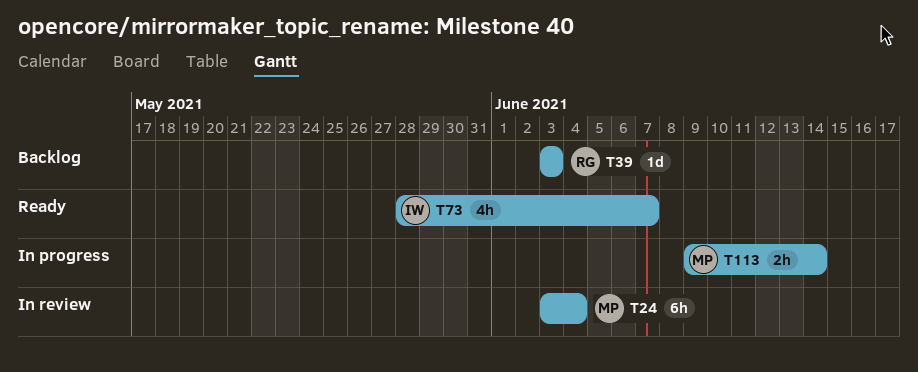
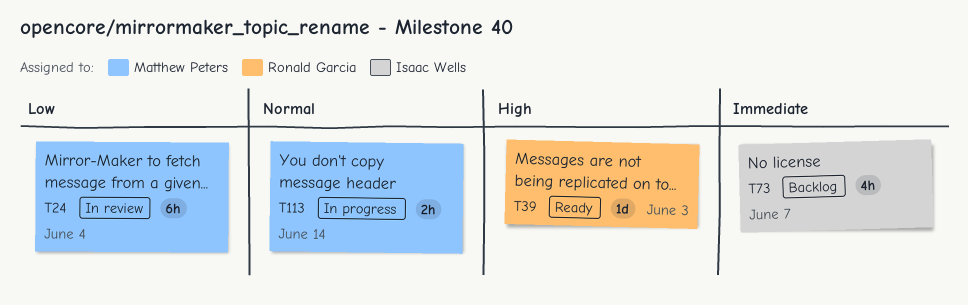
T39, status: Backlog -> Ready
T73, status: Ready -> Backlog

